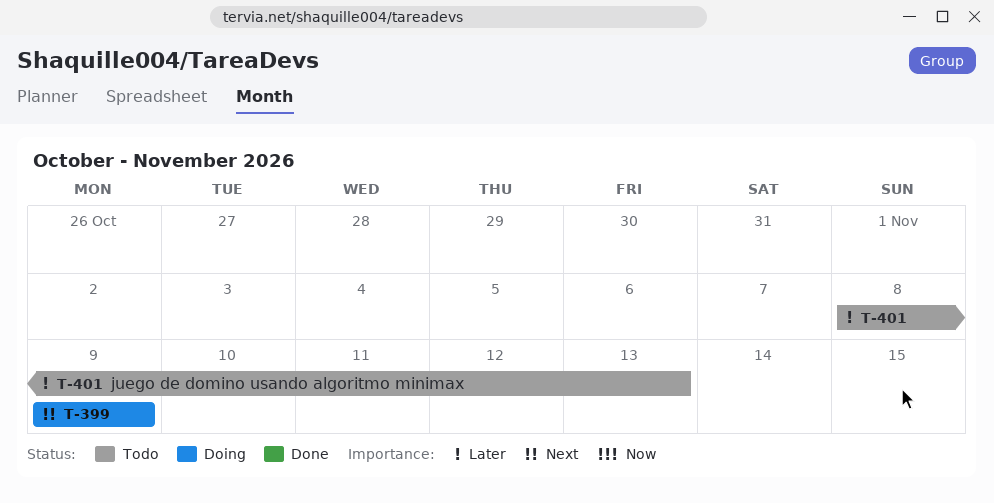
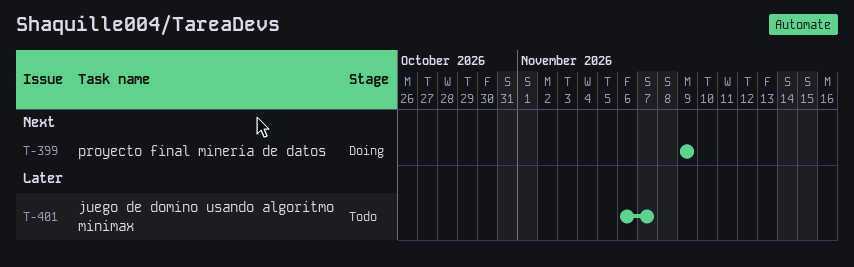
T-401, start: Nov 8 -> Nov 6
T-401, due: Nov 13 -> Nov 7

